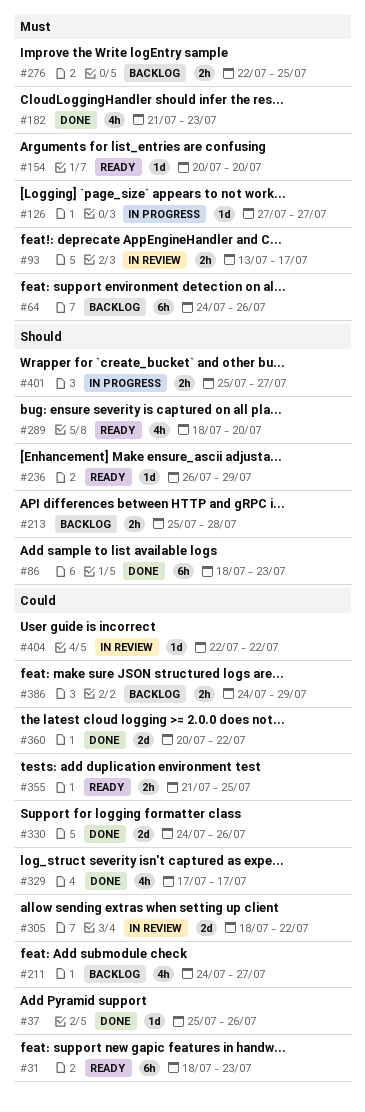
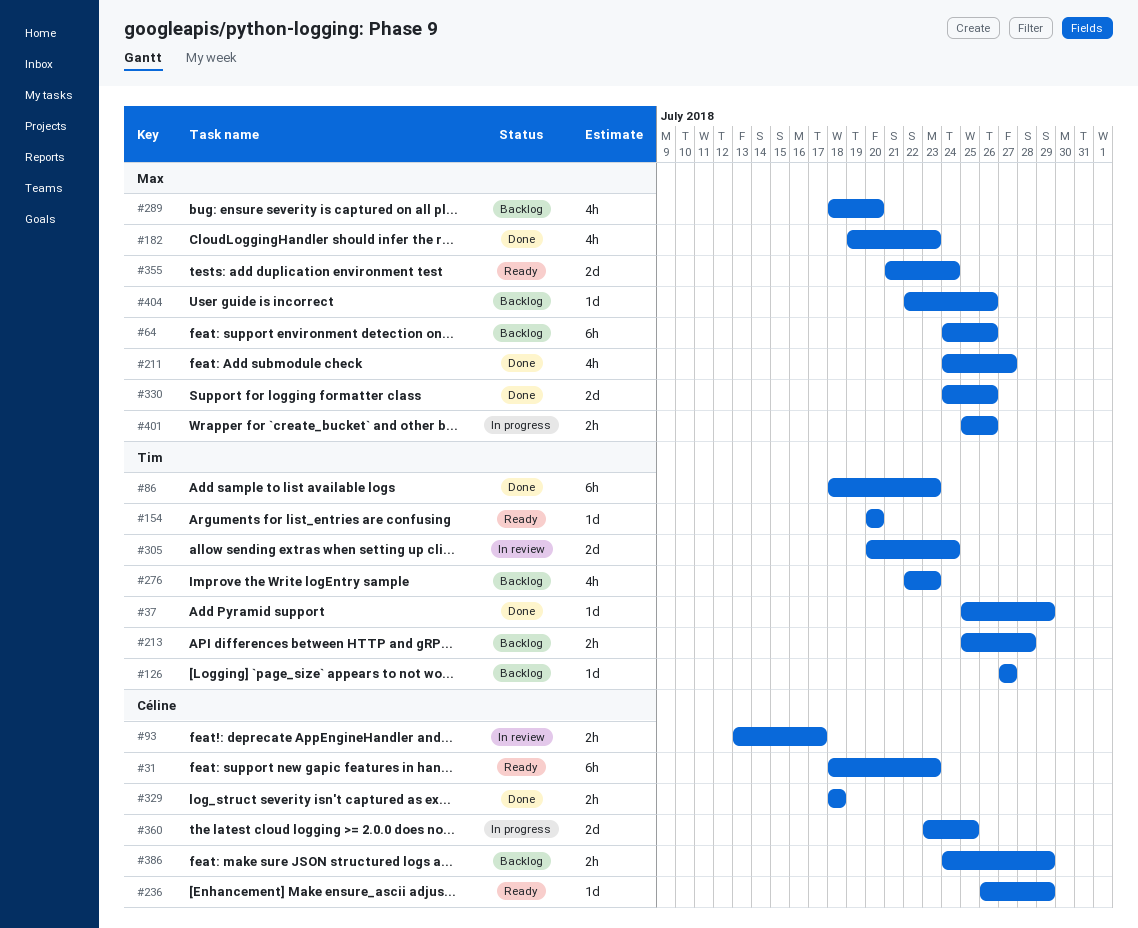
#37, due: Jul 26 -> Jul 29
#126, status: In progress -> Backlog
#182, start: Jul 21 -> Jul 19
#211, status: Backlog -> Done
#276, estimate: 2h -> 4h
#276, due: Jul 25 -> Jul 23
#289, status: Ready -> Backlog
#305, start: Jul 18 -> Jul 20
#305, due: Jul 22 -> Jul 24
#329, estimate: 4h -> 2h
#329, start: Jul 17 -> Jul 18
#329, due: Jul 17 -> Jul 18
#355, estimate: 2h -> 2d
#355, due: Jul 25 -> Jul 24
#360, status: Done -> In progress
#360, start: Jul 20 -> Jul 23
#360, due: Jul 22 -> Jul 25
#401, due: Jul 27 -> Jul 26
#404, status: In review -> Backlog
#404, due: Jul 22 -> Jul 26

